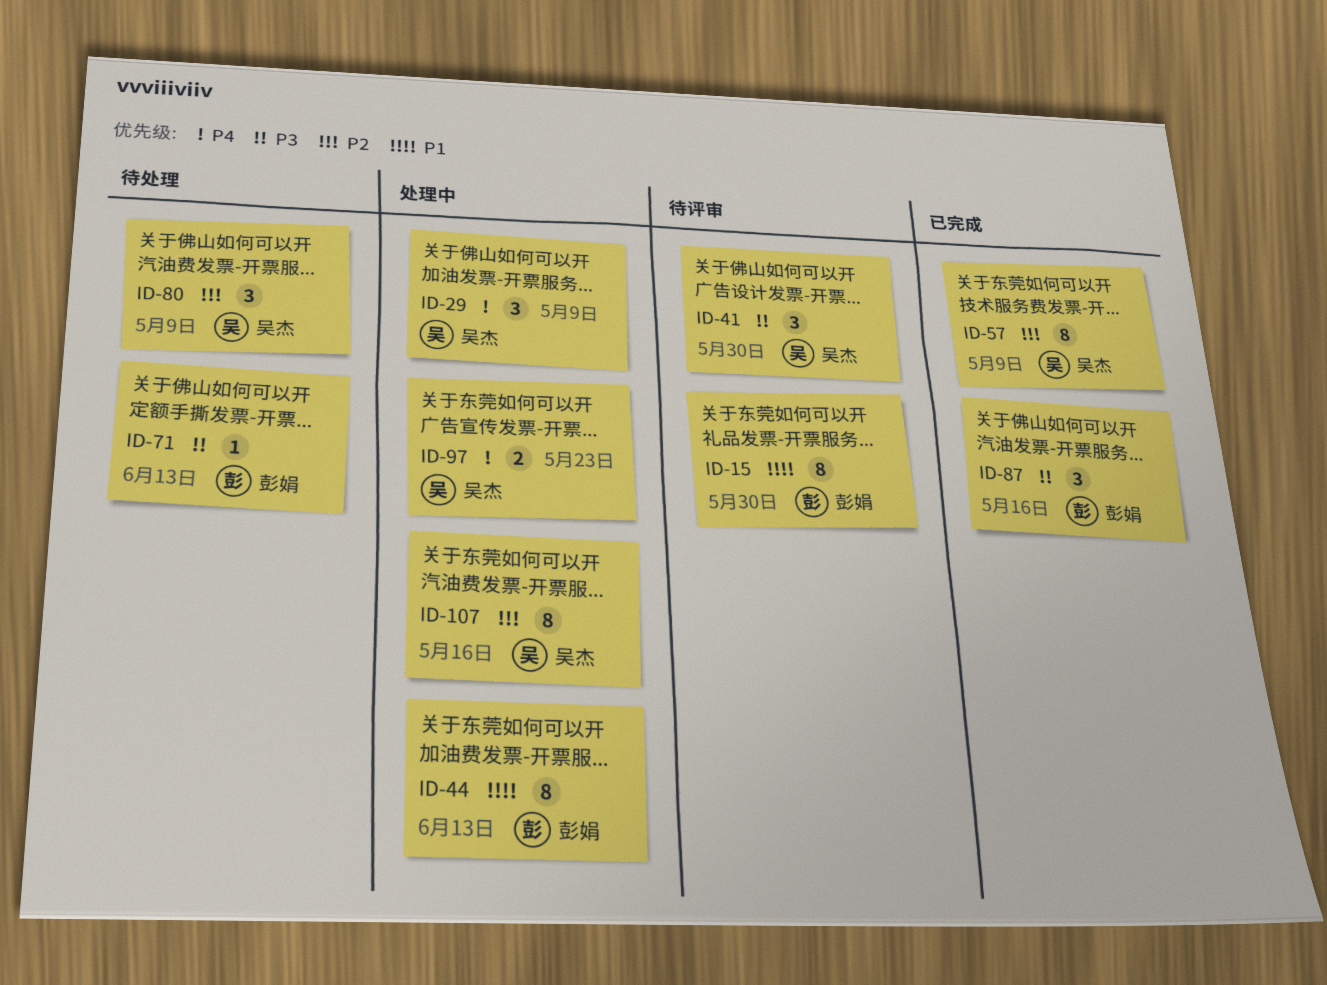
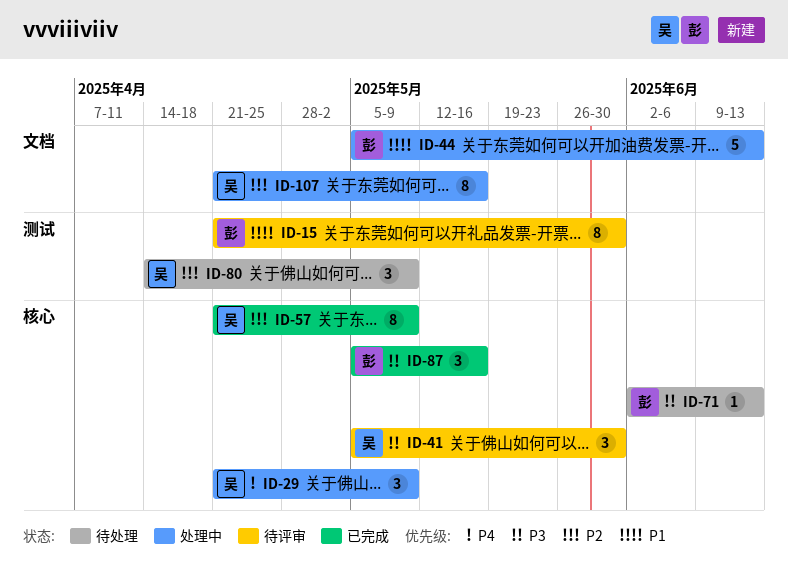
ID-44, estimate: 8 -> 5
ID-97: present -> none

